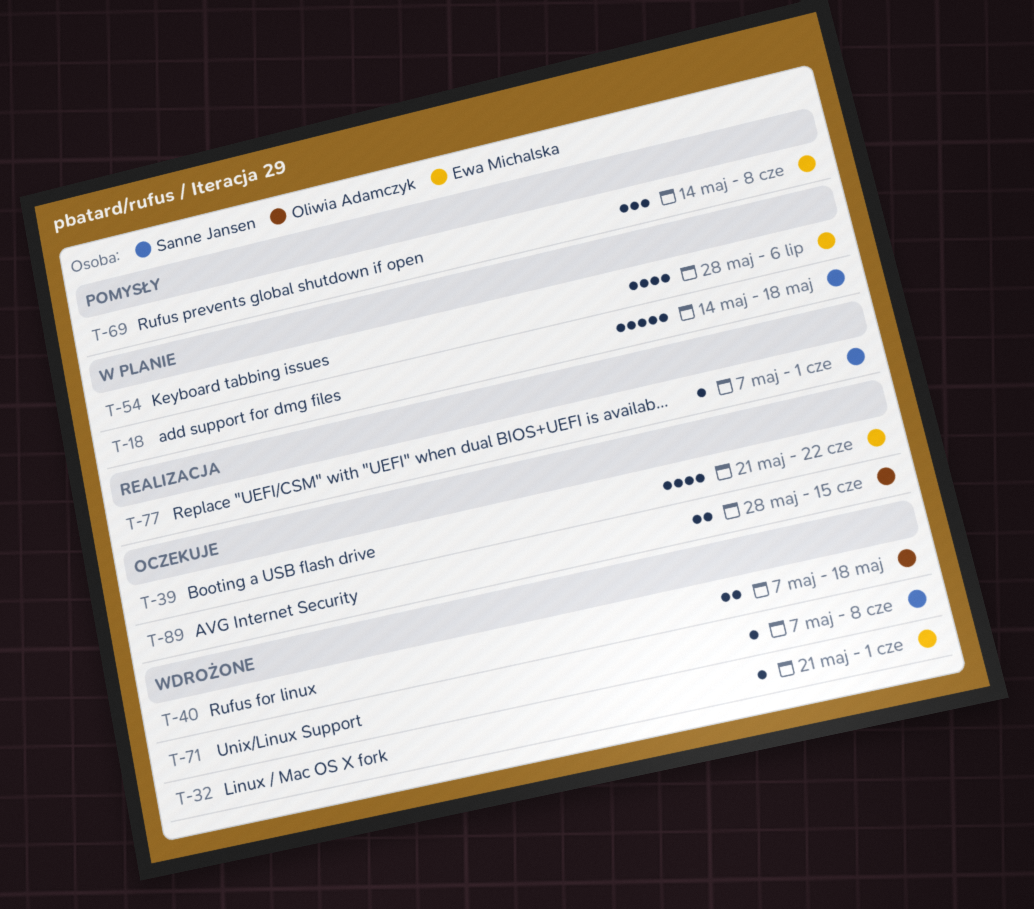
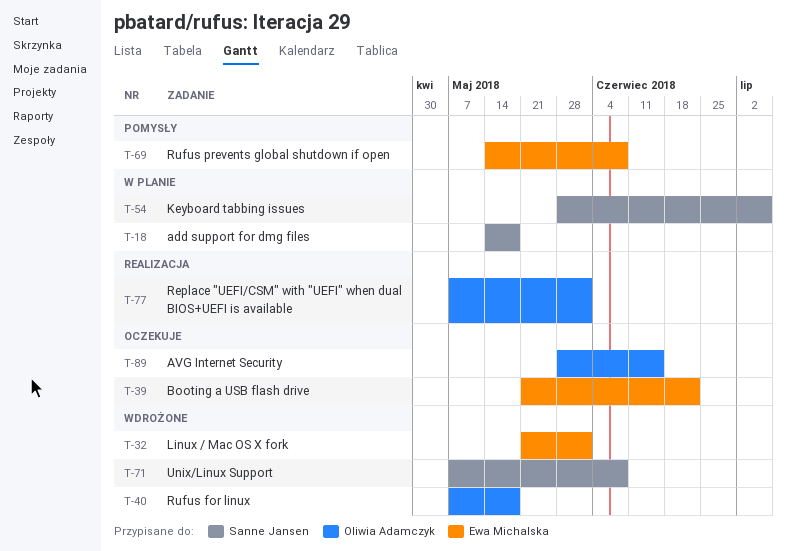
T-54, owner: Ewa Michalska -> Sanne Jansen
T-77, owner: Sanne Jansen -> Oliwia Adamczyk

